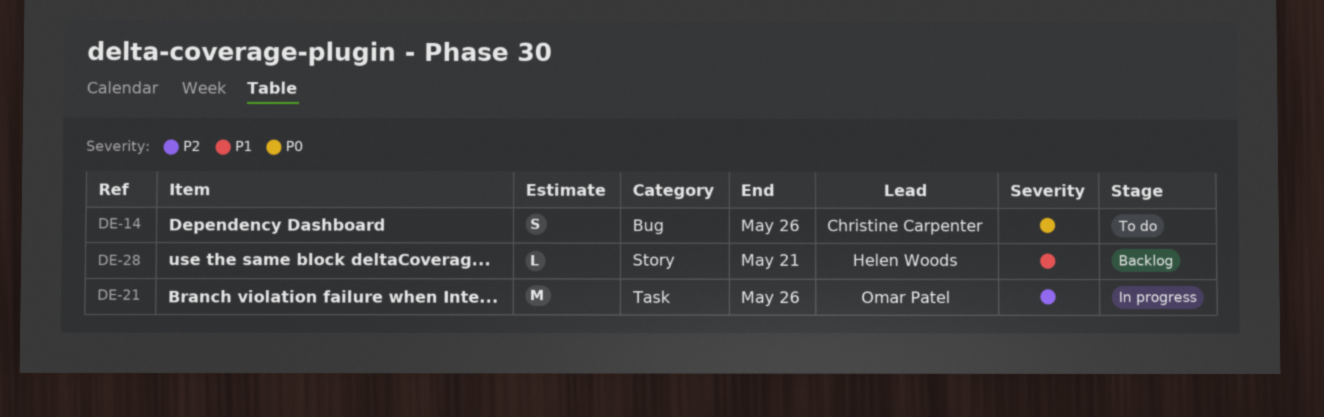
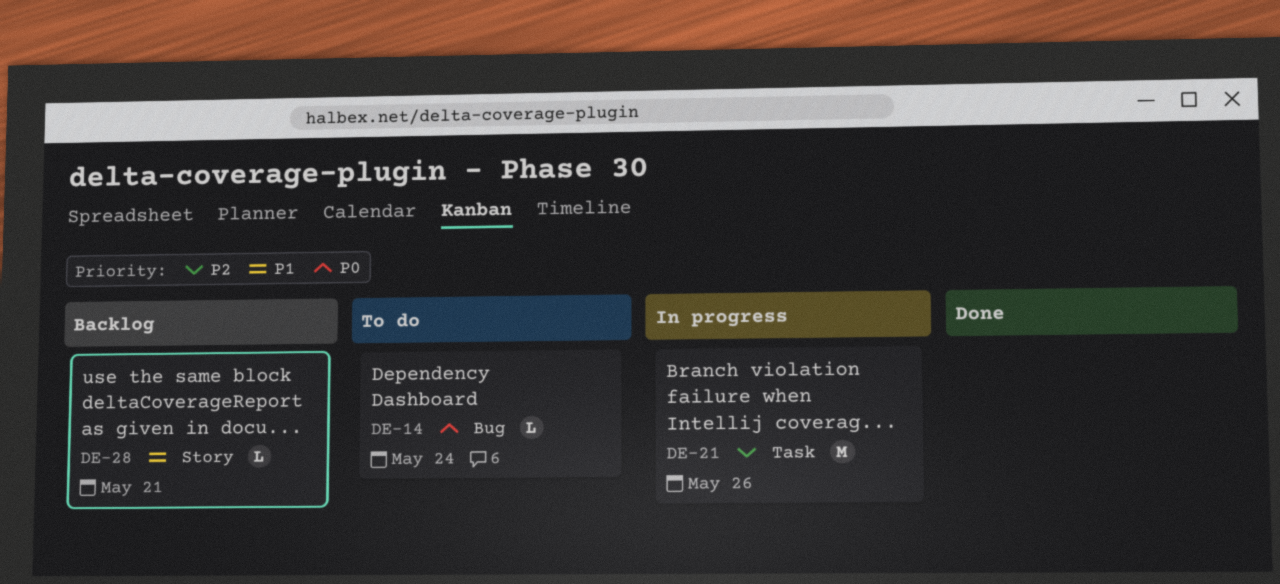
DE-14, estimate: S -> L
DE-14, due: May 26 -> May 24

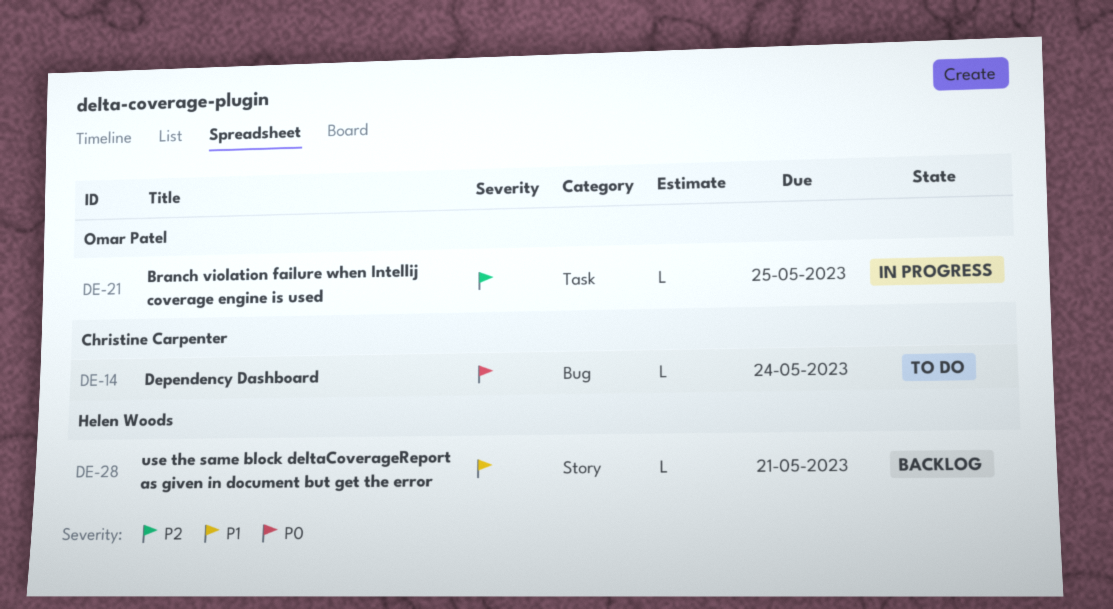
DE-21, estimate: M -> L
DE-21, due: May 26 -> May 25

